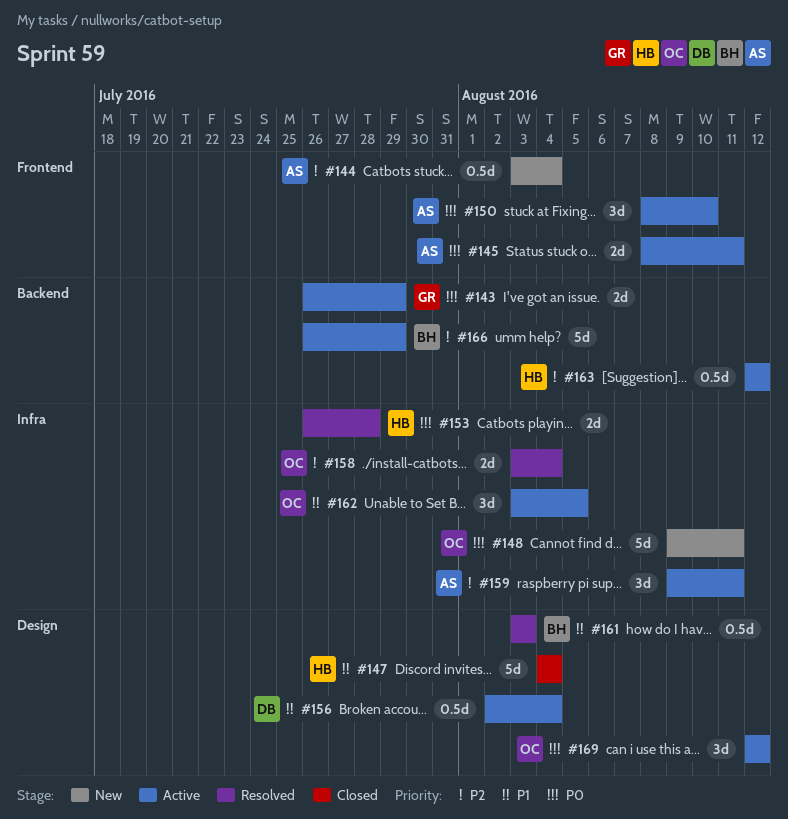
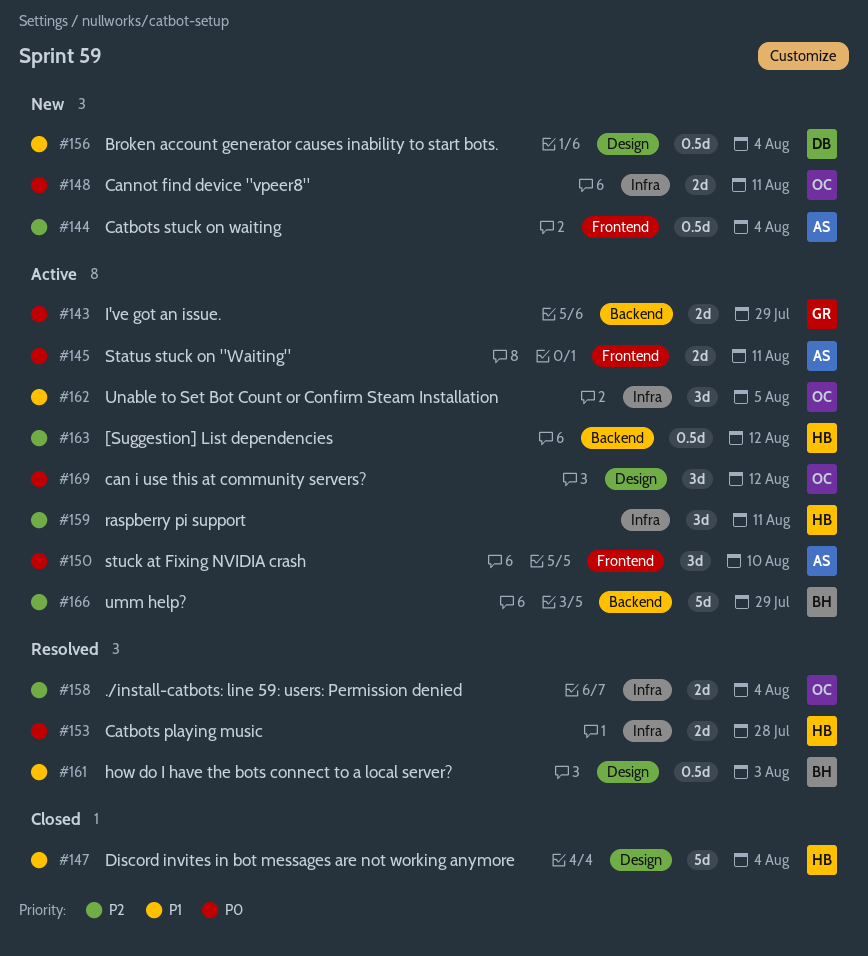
#148, estimate: 5d -> 2d
#156, status: Active -> New
#159, owner: AS -> HB

